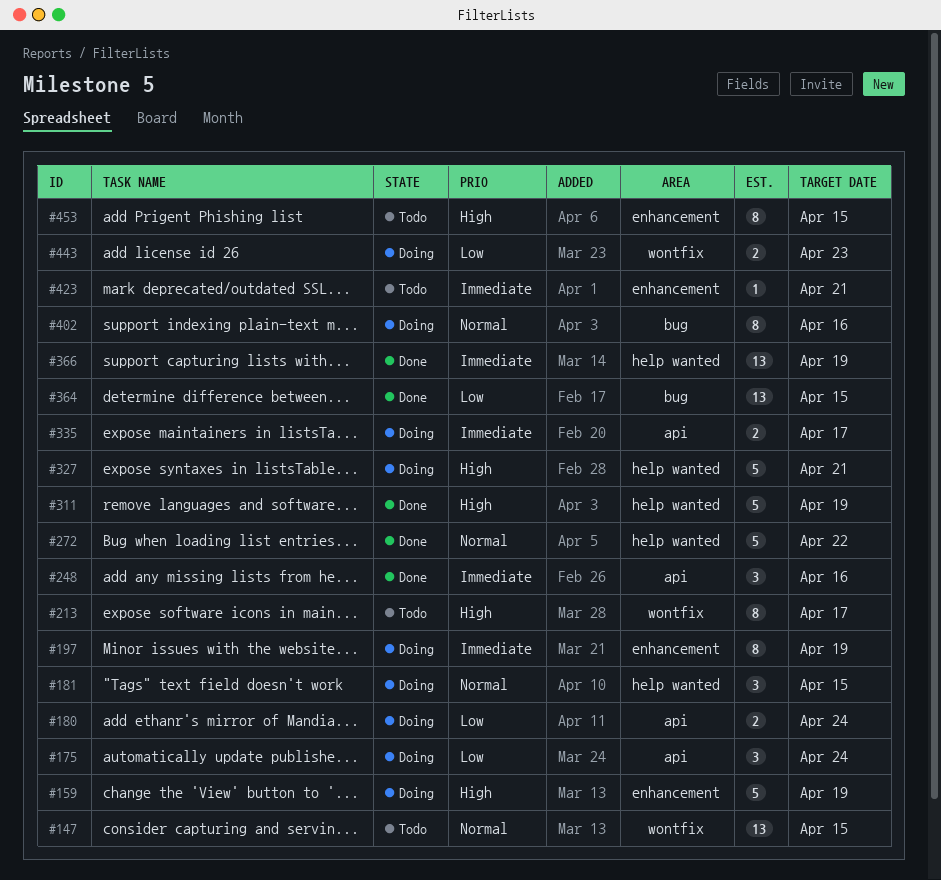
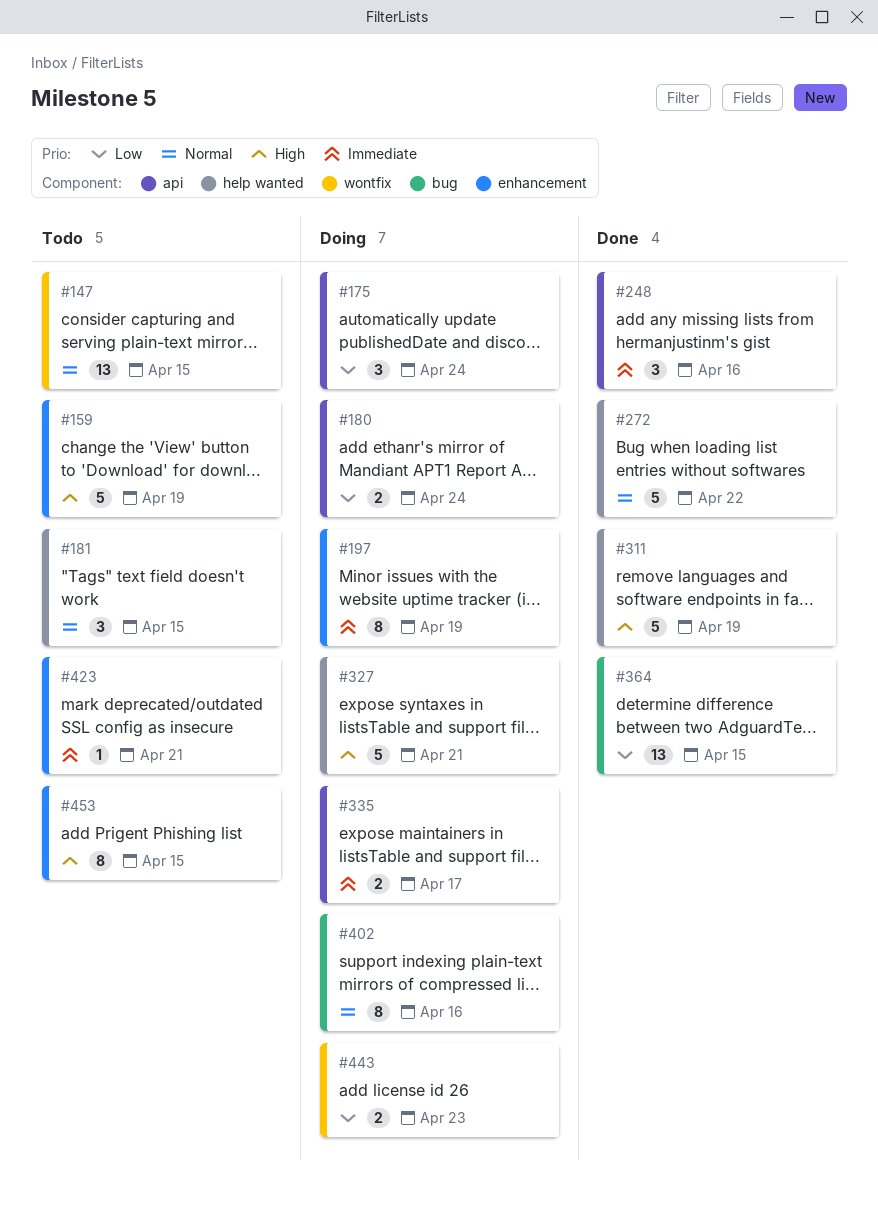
#159, status: Doing -> Todo
#181, status: Doing -> Todo
#213: present -> none
#366: present -> none

